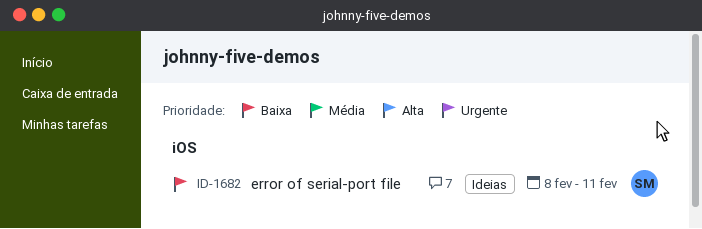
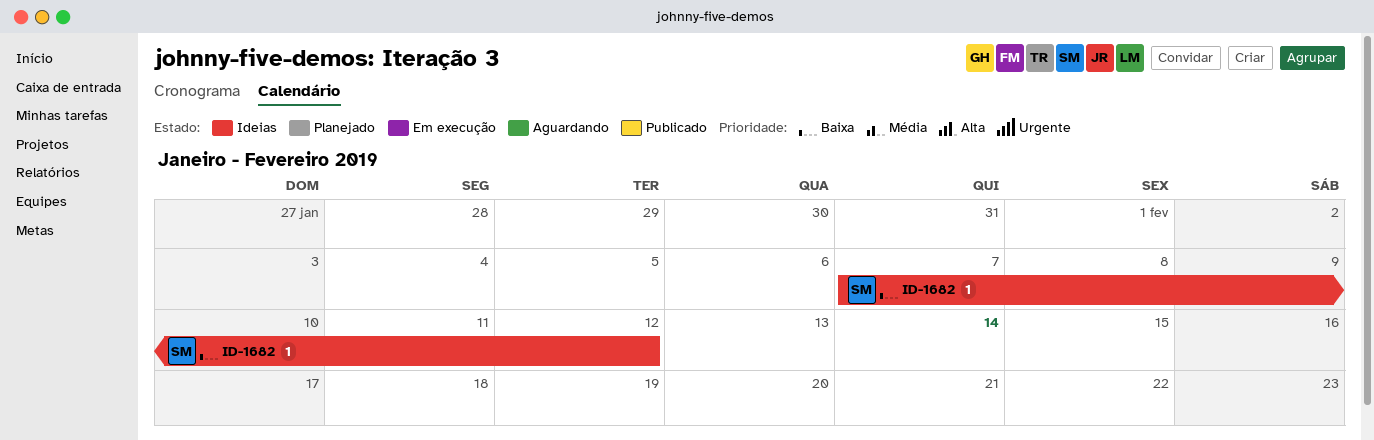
ID-1682, start: Feb 8 -> Feb 7
ID-1682, due: Feb 11 -> Feb 12

